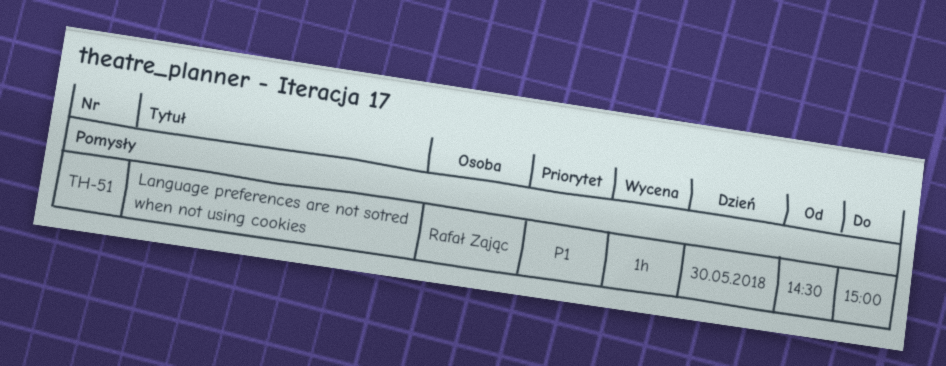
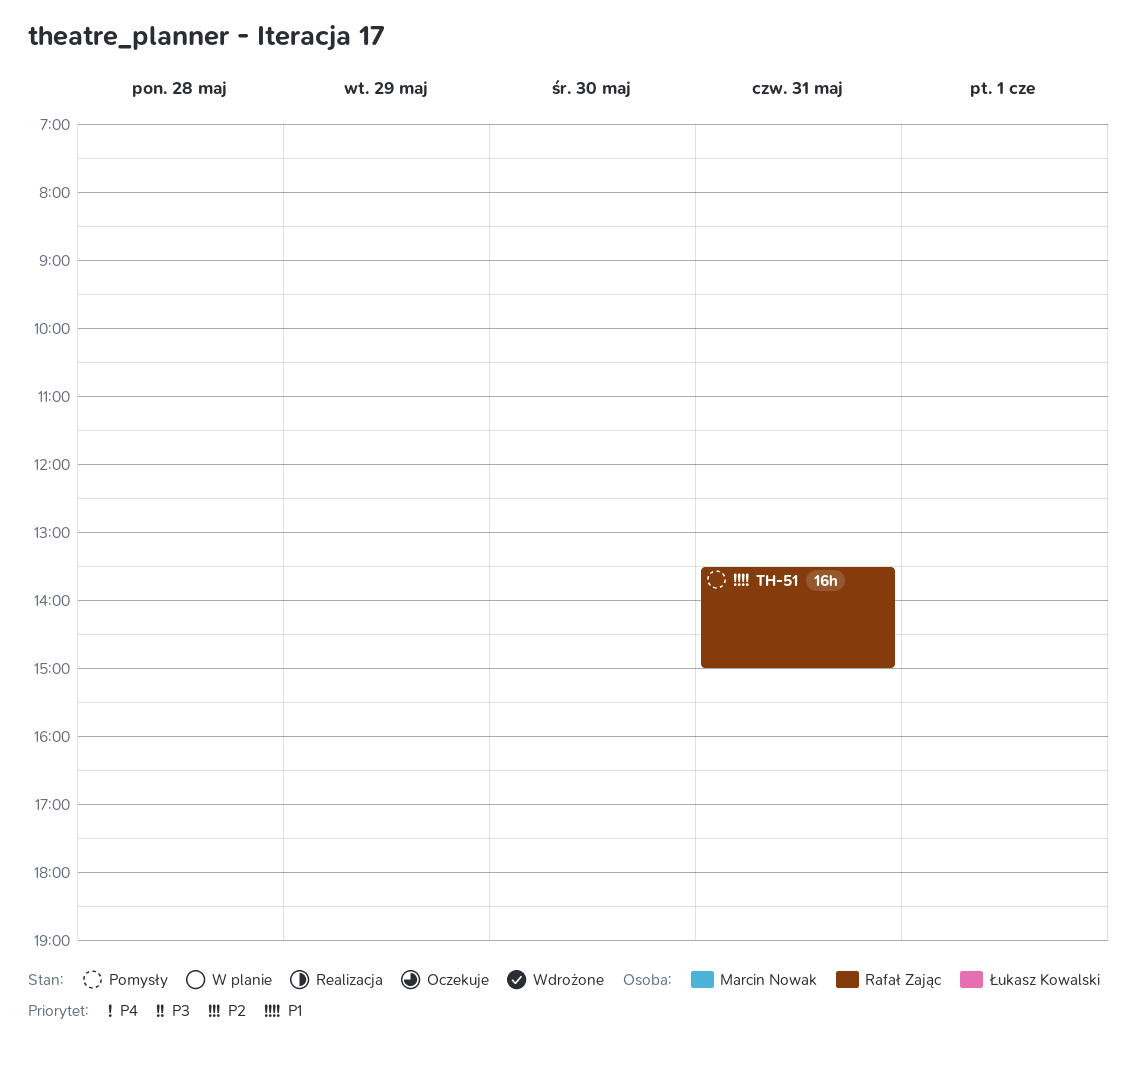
TH-51, estimate: 1h -> 16h
TH-51, day: May 30 -> May 31
TH-51, begins: 14:30 -> 13:30

